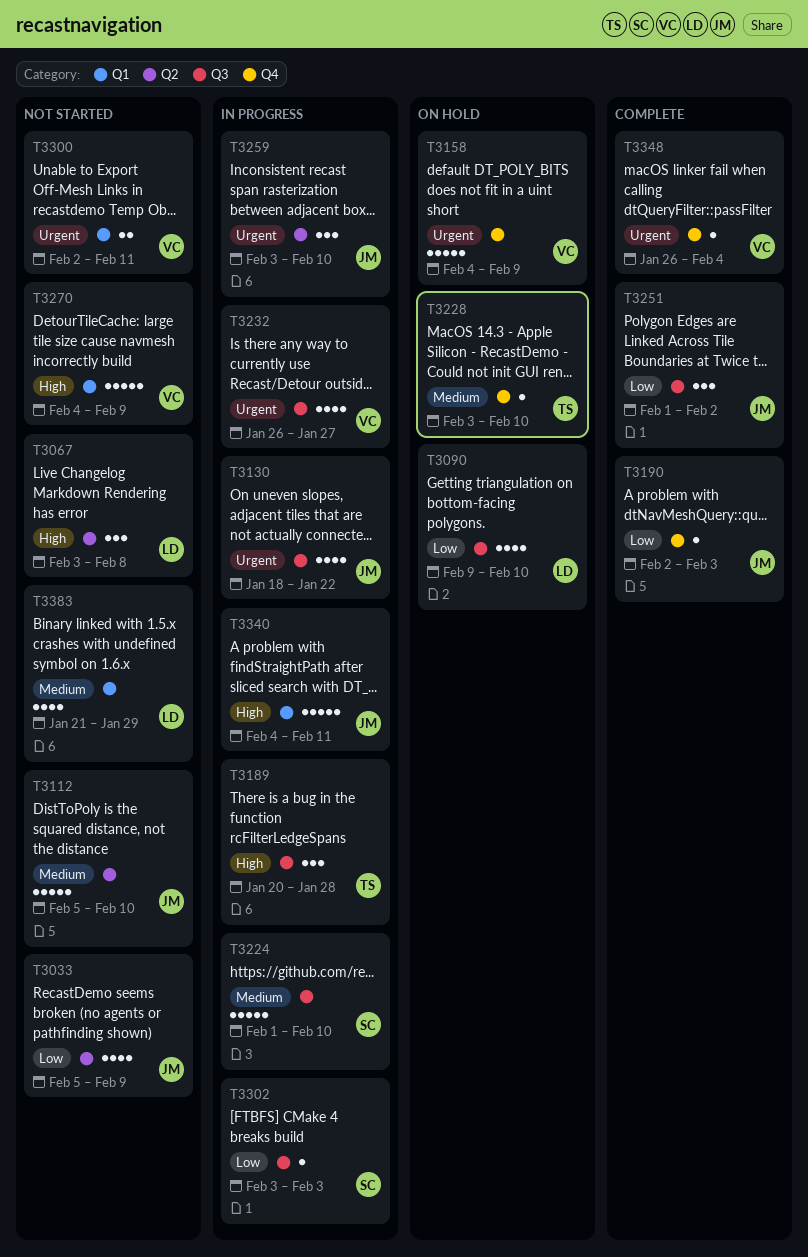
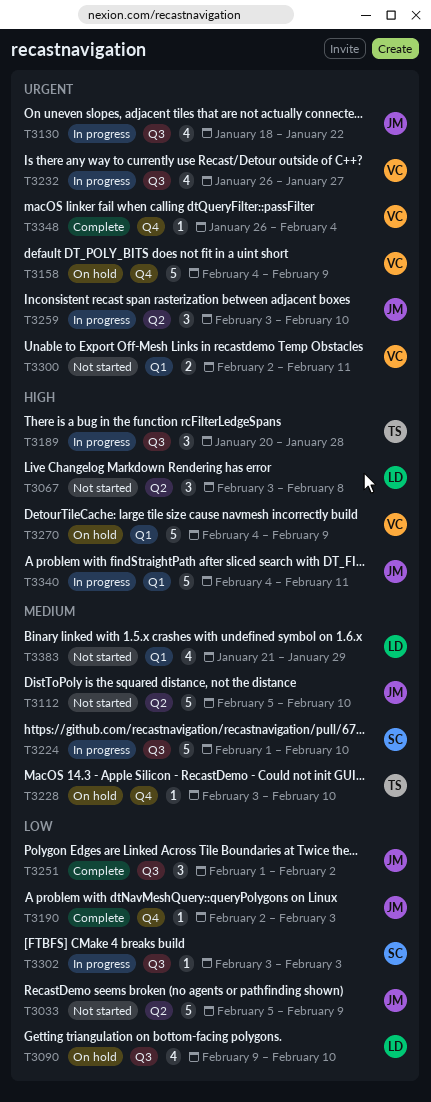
T3033, estimate: 4 -> 5
T3270, status: Not started -> On hold

